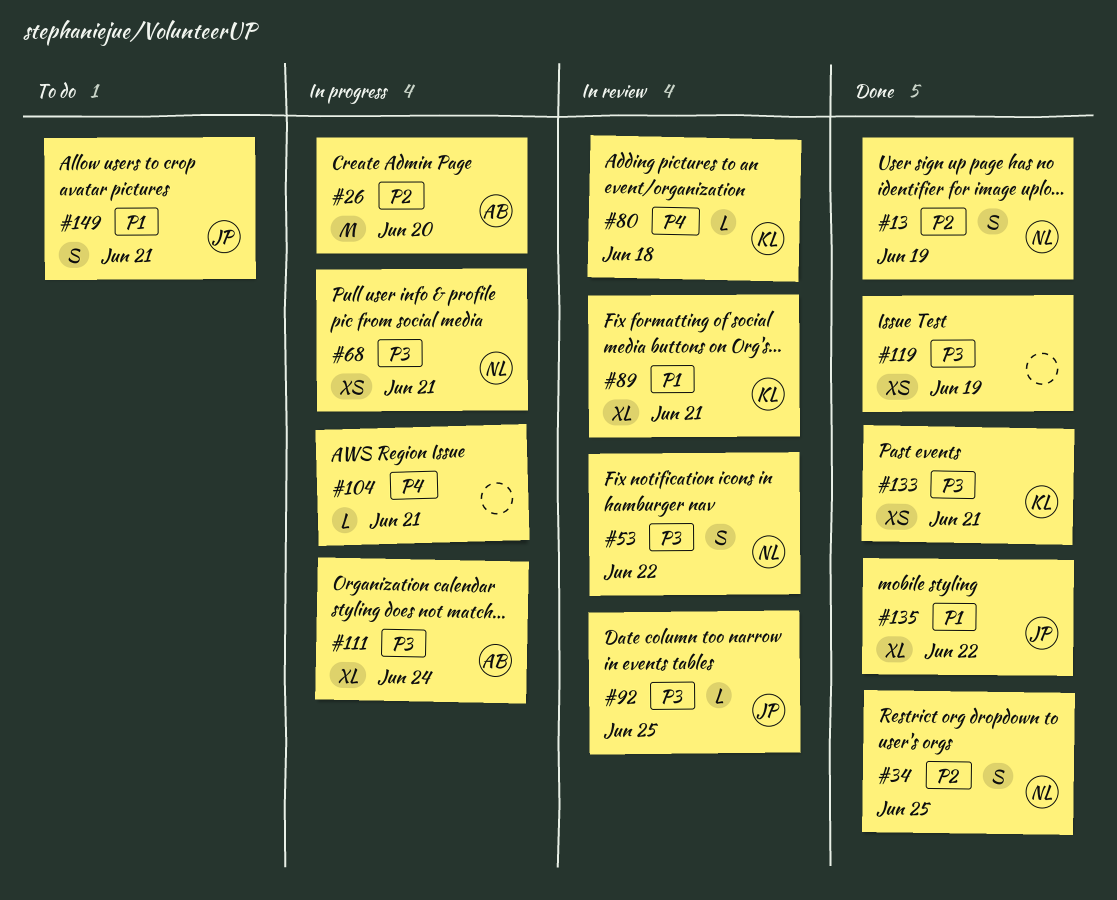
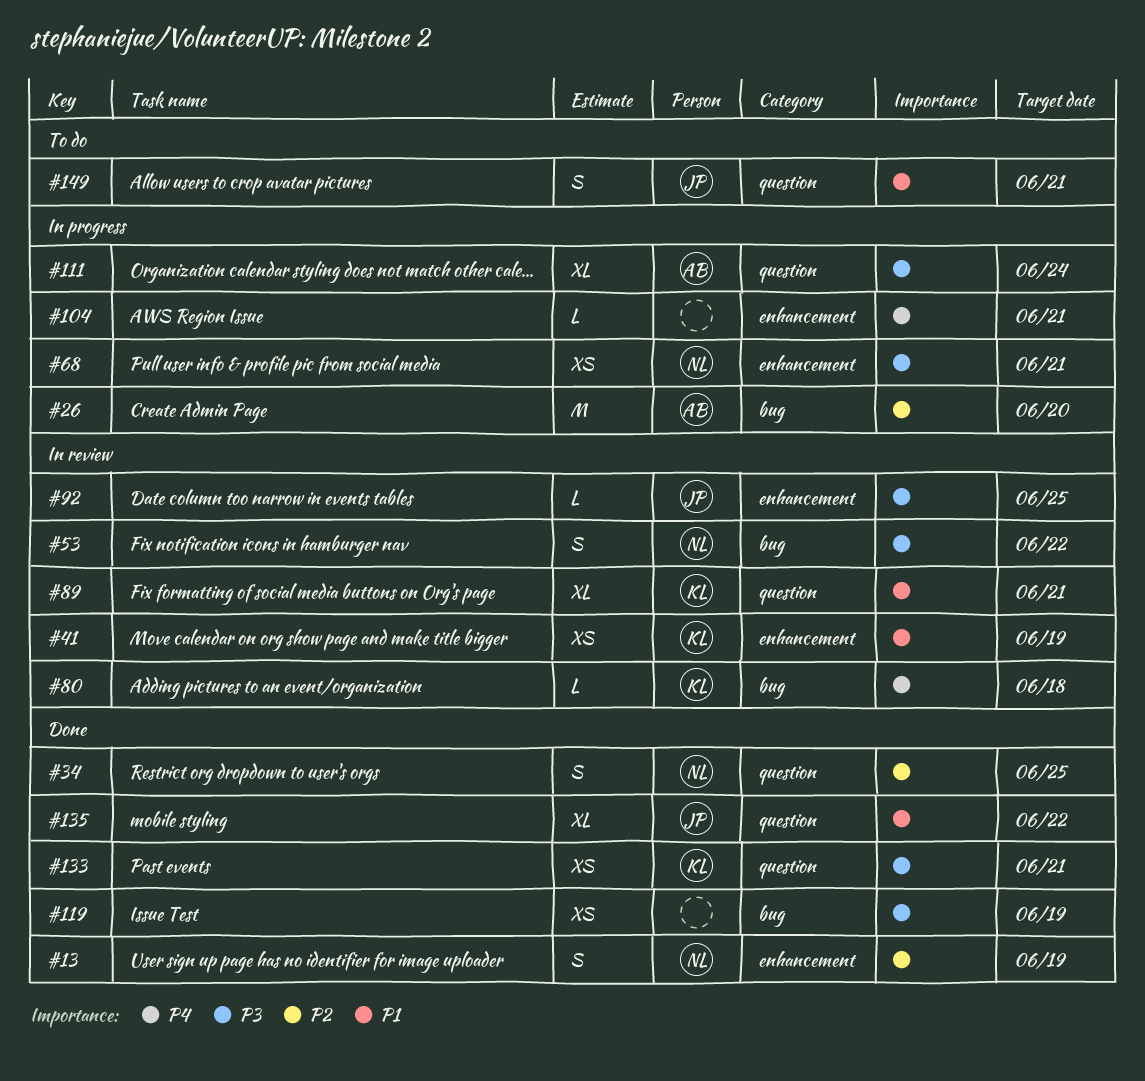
#41: none -> present

